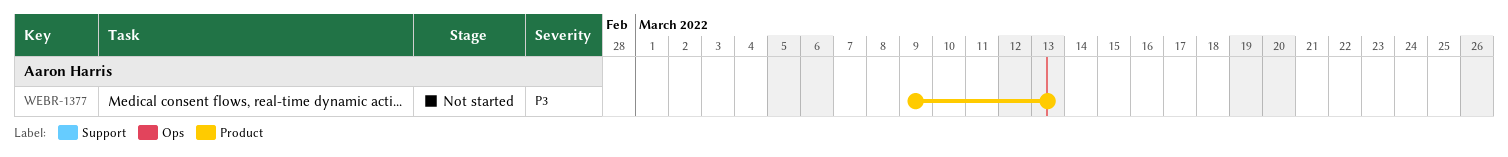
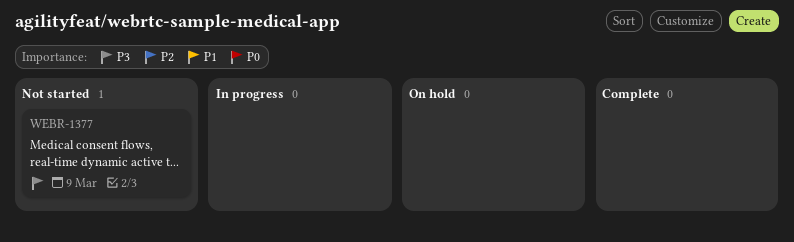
WEBR-1377, due: Mar 13 -> Mar 9

